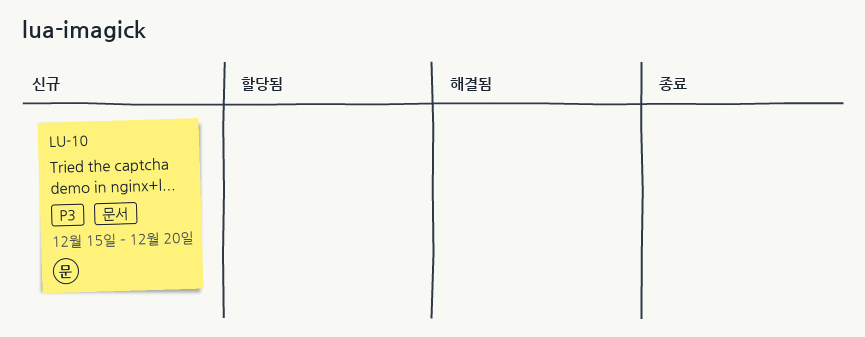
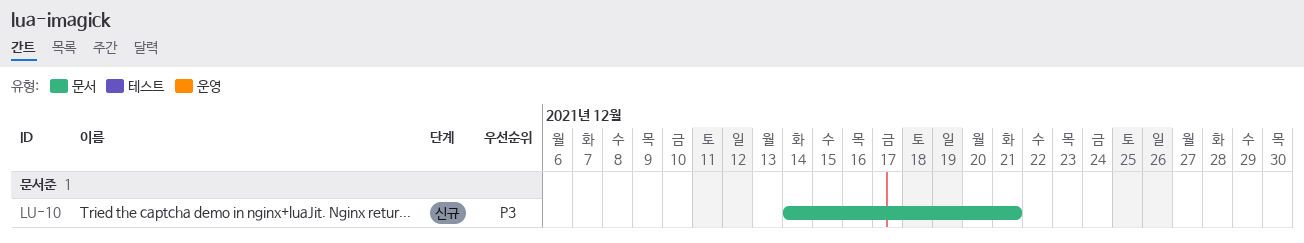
LU-10, start: Dec 15 -> Dec 14
LU-10, due: Dec 20 -> Dec 21

